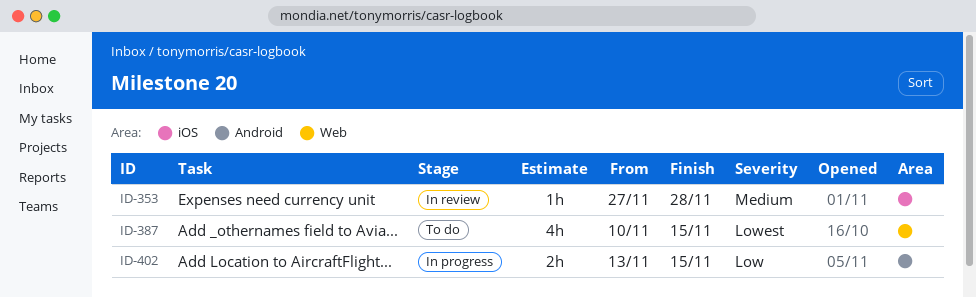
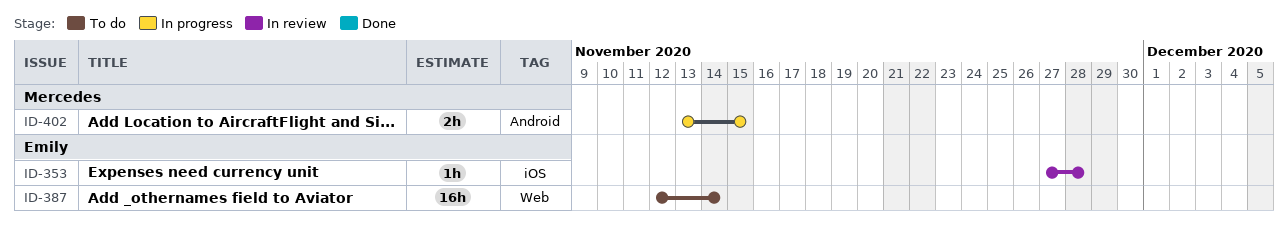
ID-387, estimate: 4h -> 16h
ID-387, start: Nov 10 -> Nov 12
ID-387, due: Nov 15 -> Nov 14

